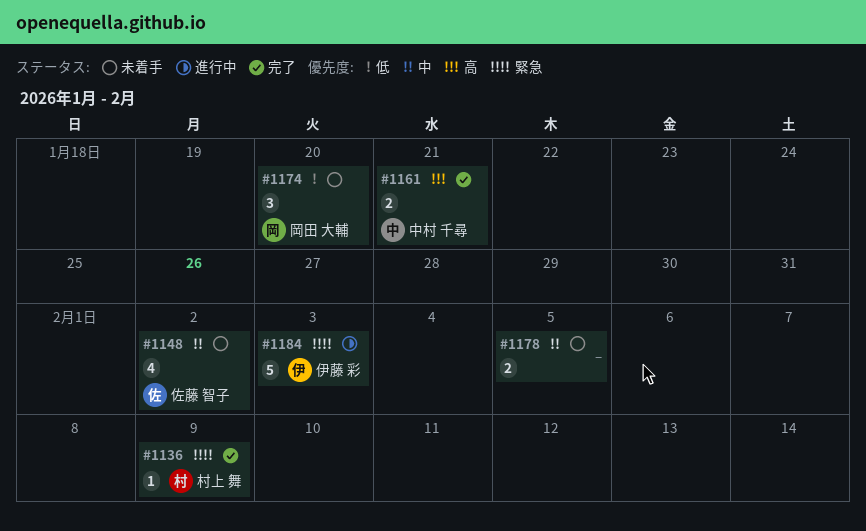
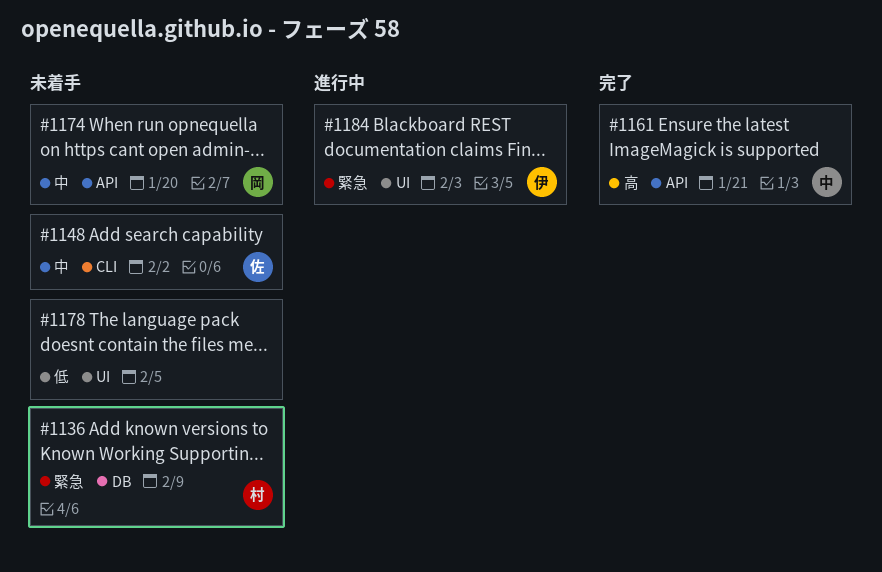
#1136, status: 完了 -> 未着手
#1174, priority: 低 -> 中
#1178, priority: 中 -> 低

